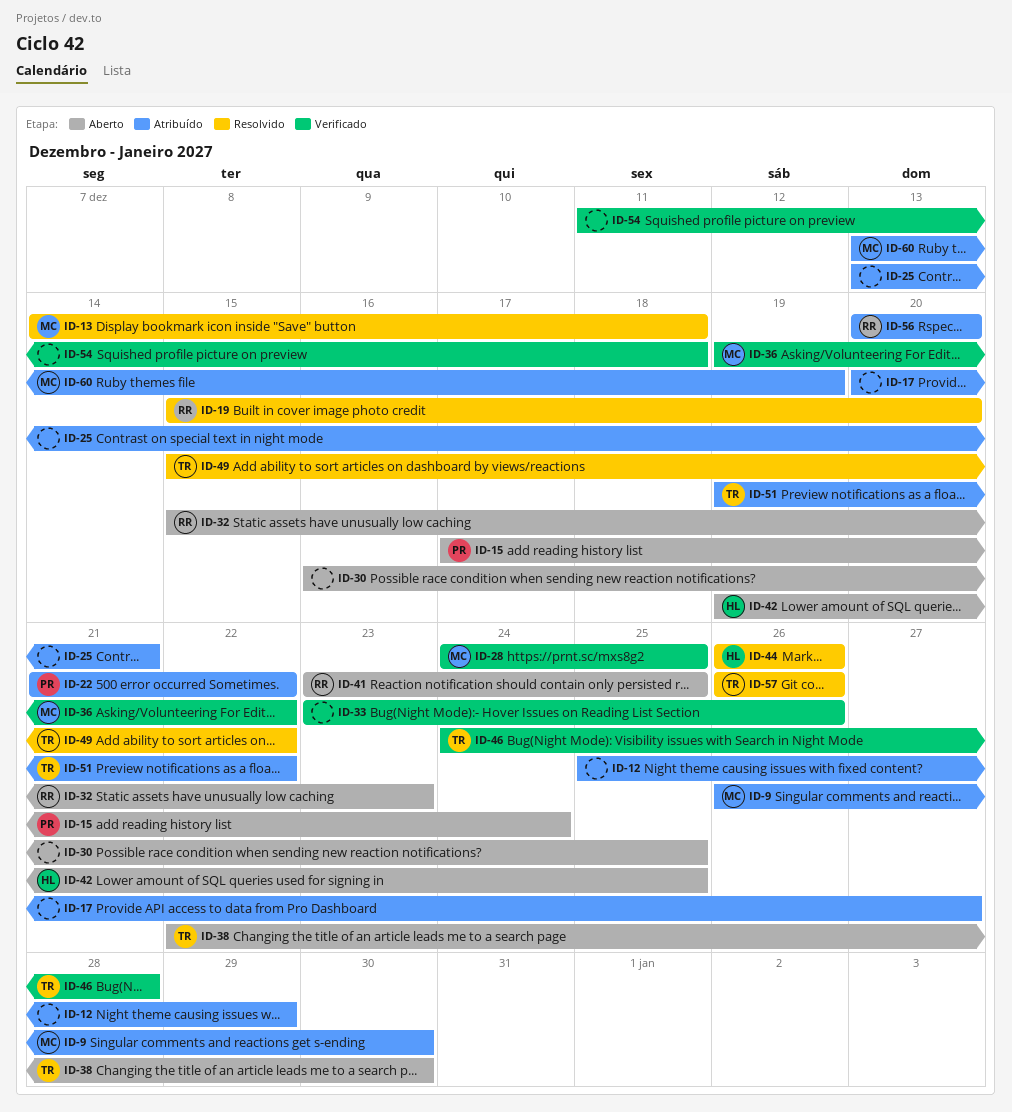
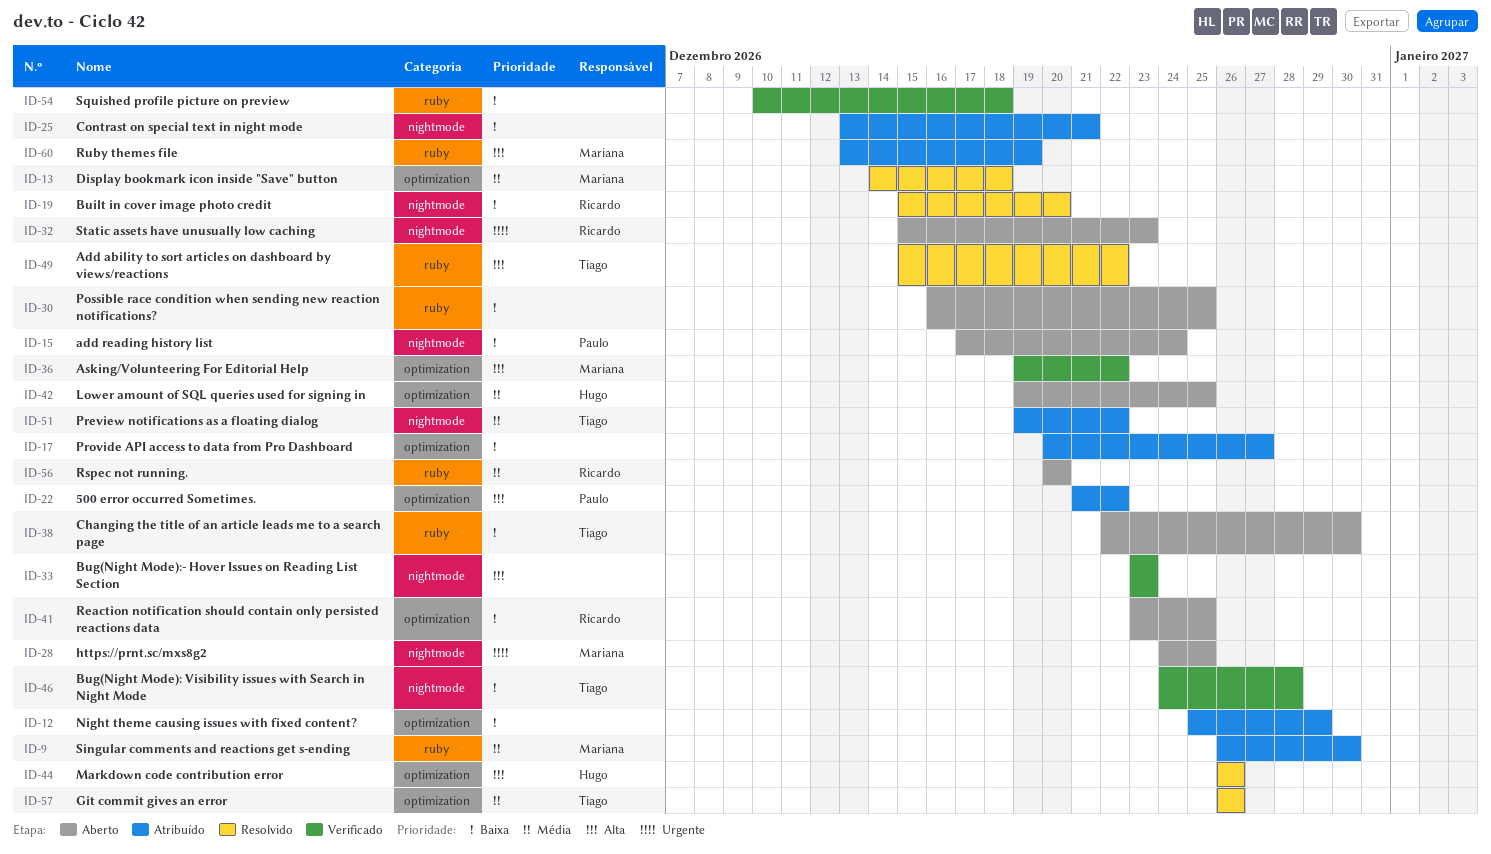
ID-28, status: Verificado -> Aberto
ID-33, due: Dec 26 -> Dec 23
ID-54, start: Dec 11 -> Dec 10
ID-56, status: Atribuído -> Aberto

